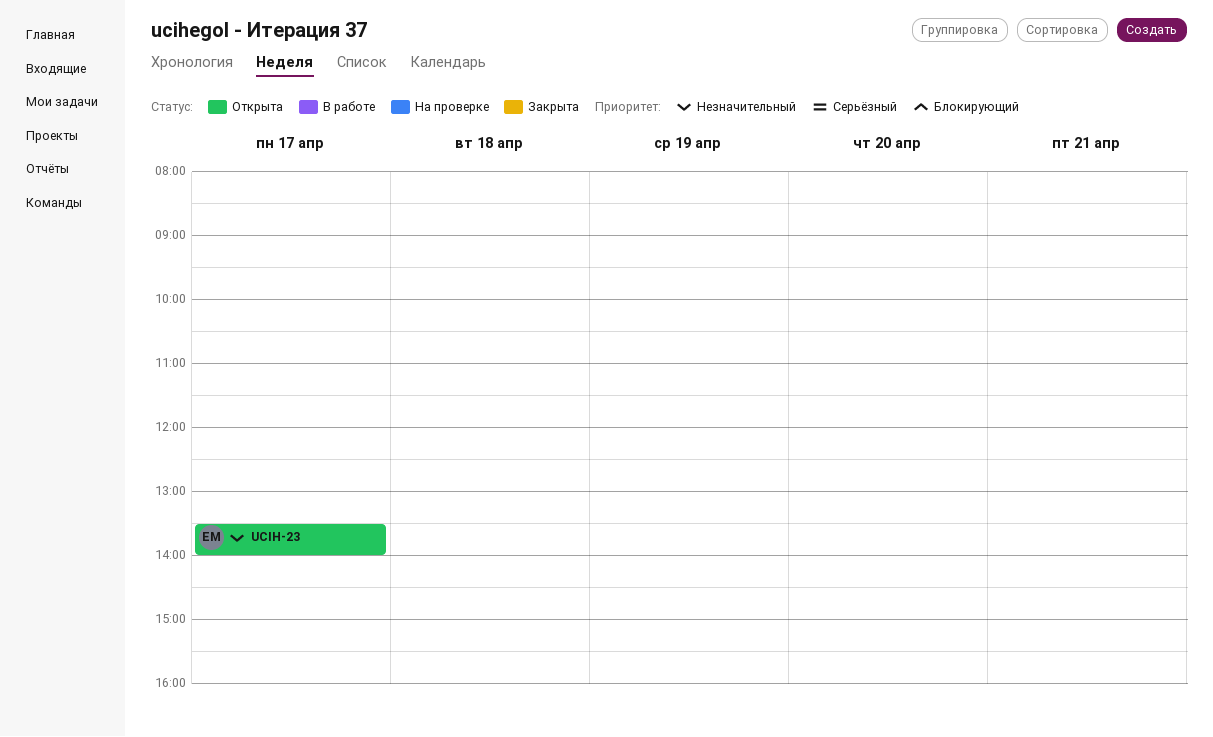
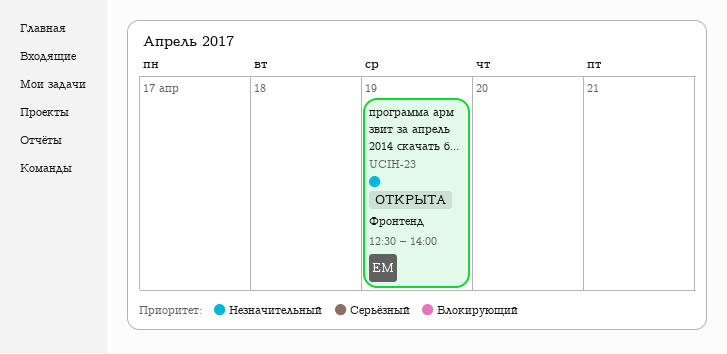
UCIH-23, day: Apr 17 -> Apr 19
UCIH-23, begins: 13:30 -> 12:30

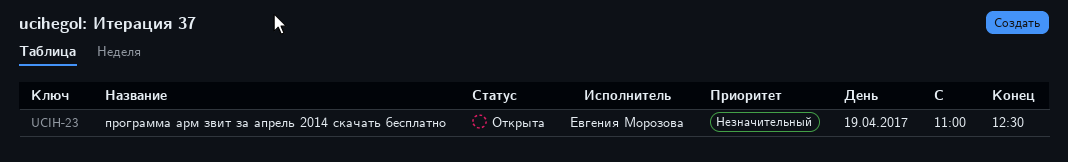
UCIH-23, begins: 12:30 -> 11:00
UCIH-23, ends: 14:00 -> 12:30

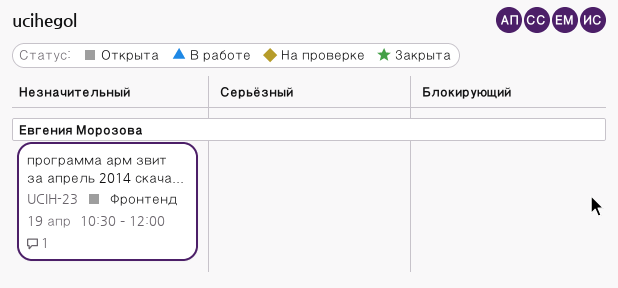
UCIH-23, begins: 11:00 -> 10:30
UCIH-23, ends: 12:30 -> 12:00

